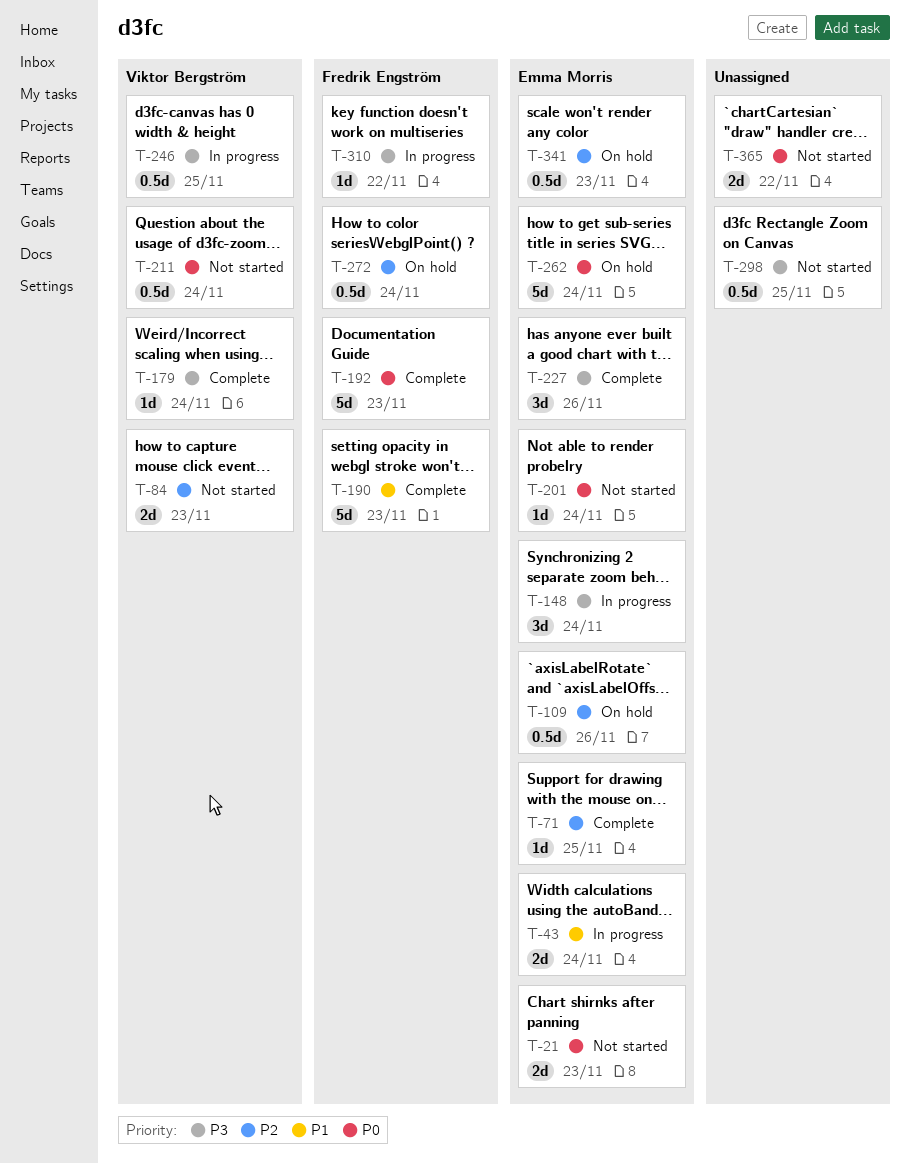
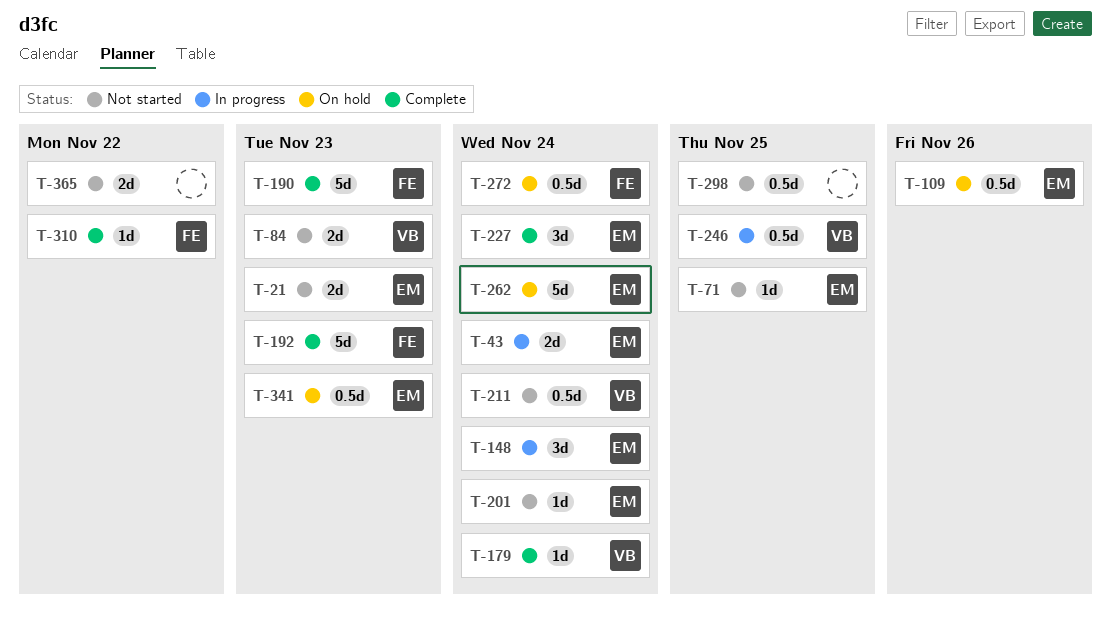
T-71, status: Complete -> Not started
T-227, due: Nov 26 -> Nov 24
T-310, status: In progress -> Complete

